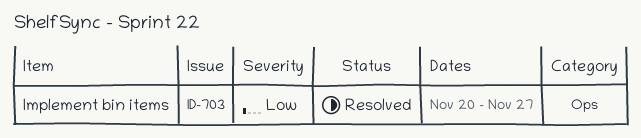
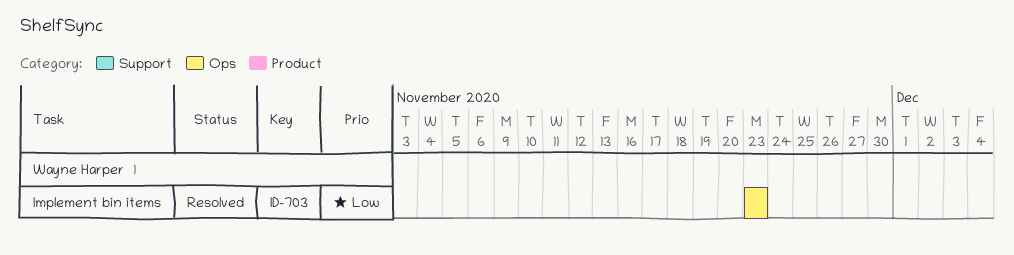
ID-703, start: Nov 20 -> Nov 23
ID-703, due: Nov 27 -> Nov 23

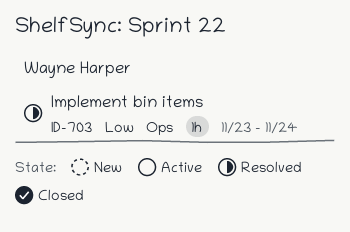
ID-703, due: Nov 23 -> Nov 24

